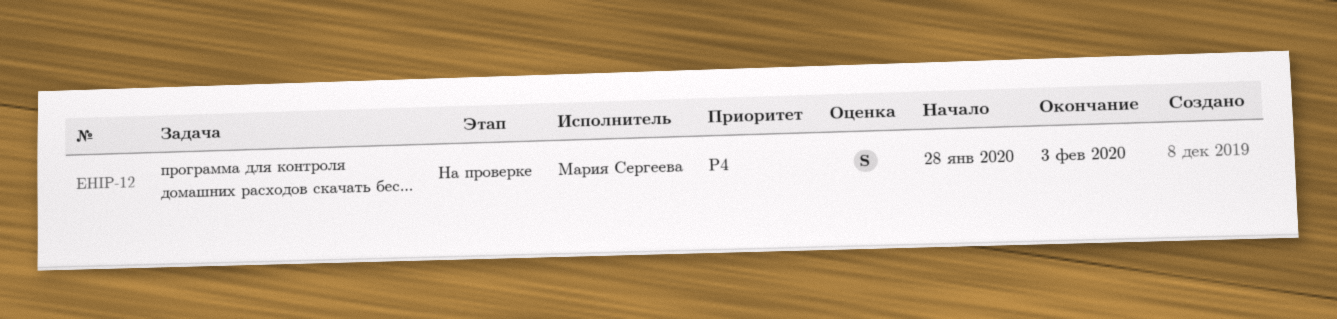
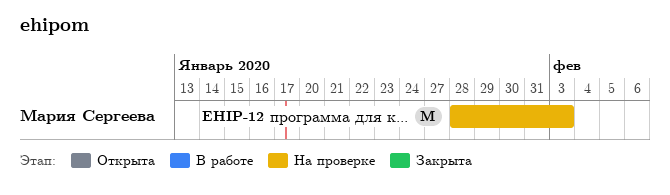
EHIP-12, estimate: S -> M

